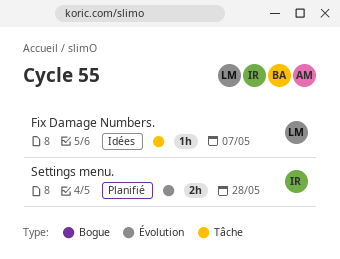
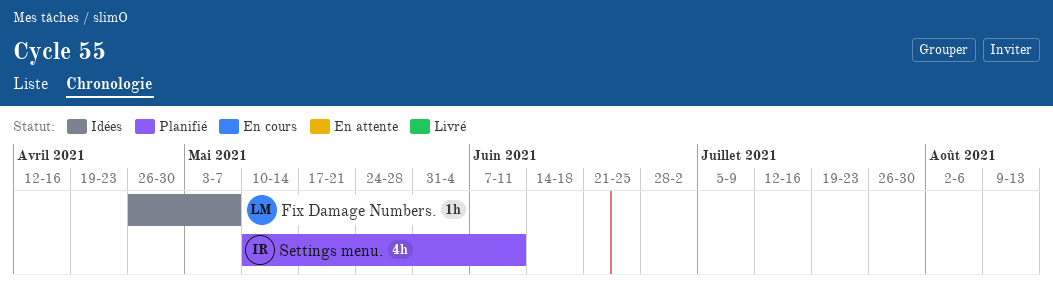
Settings menu., estimate: 2h -> 4h
Settings menu., due: May 28 -> Jun 11

